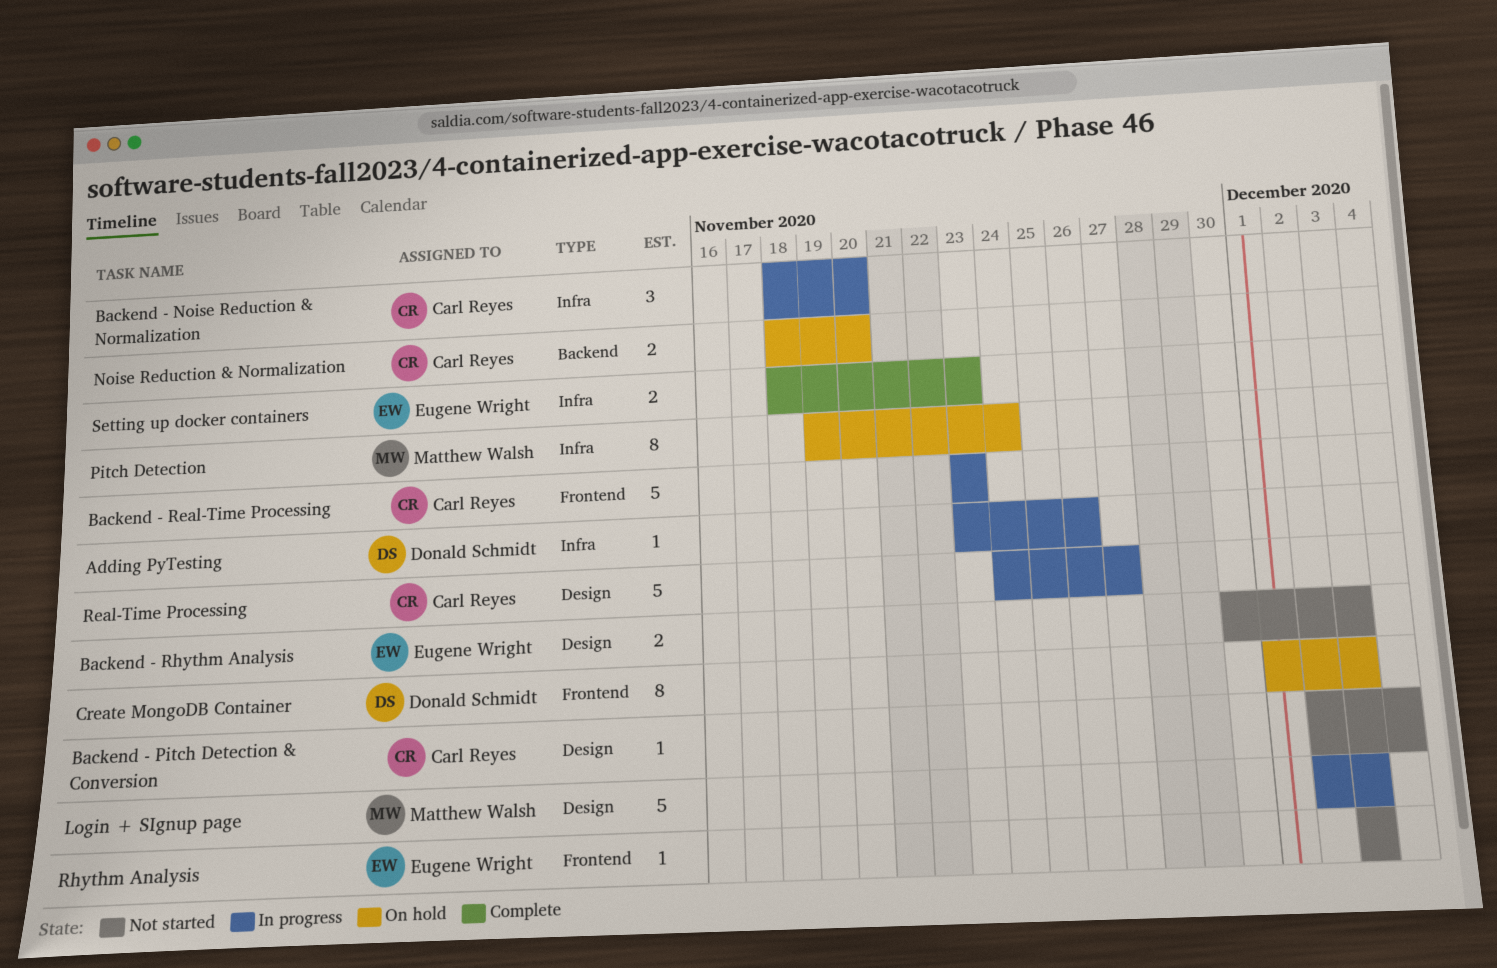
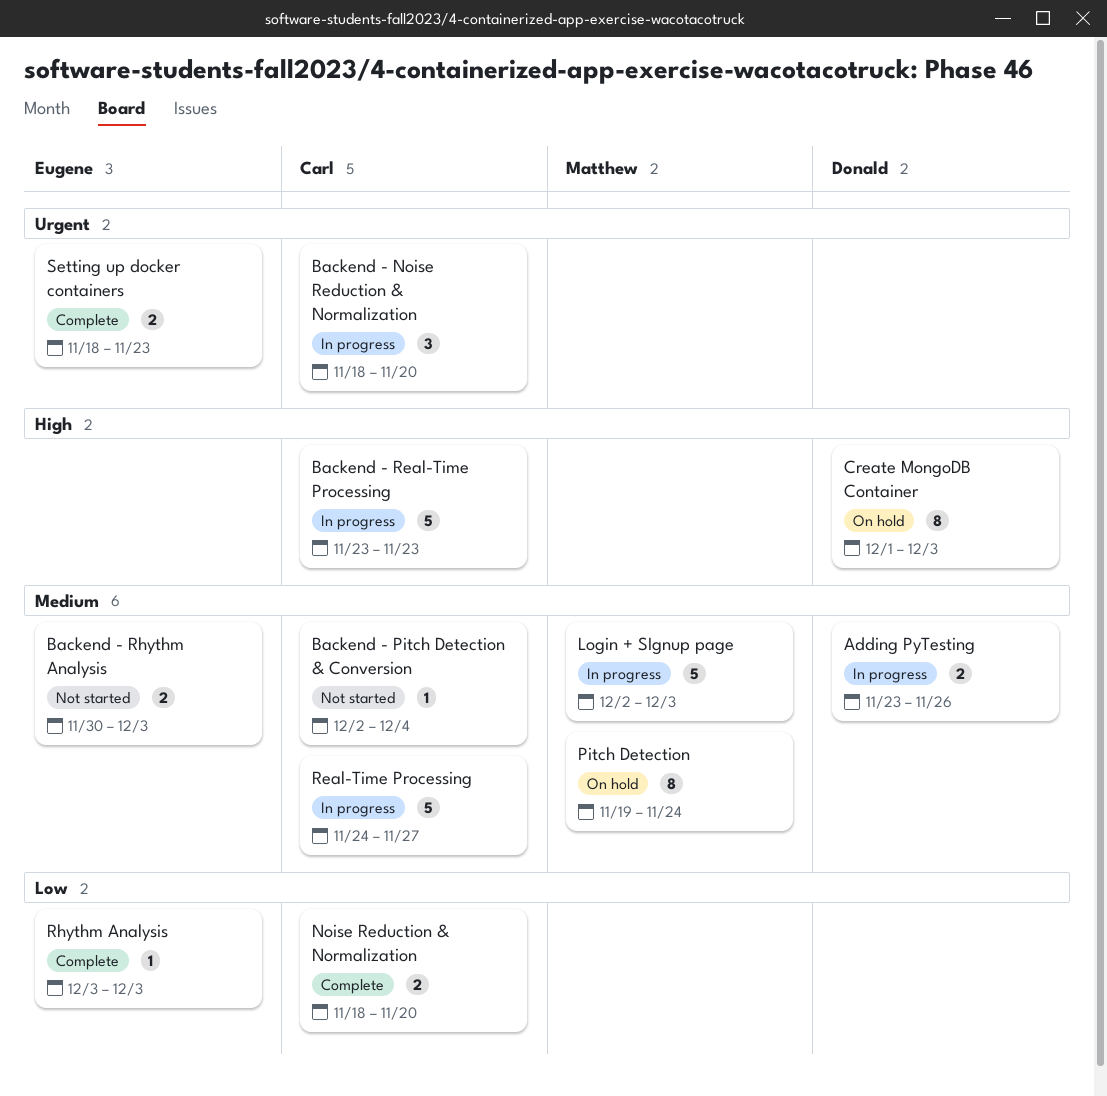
Adding PyTesting, estimate: 1 -> 2
Noise Reduction & Normalization, status: On hold -> Complete
Rhythm Analysis, status: Not started -> Complete

